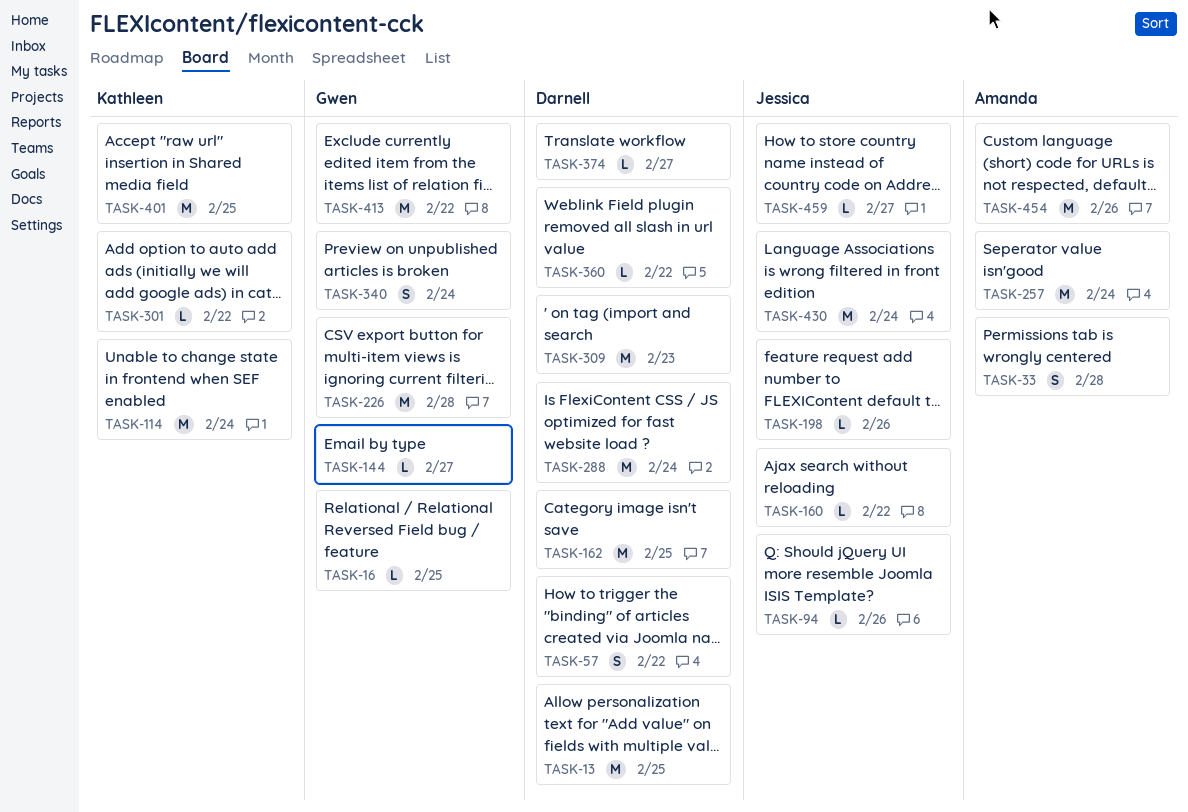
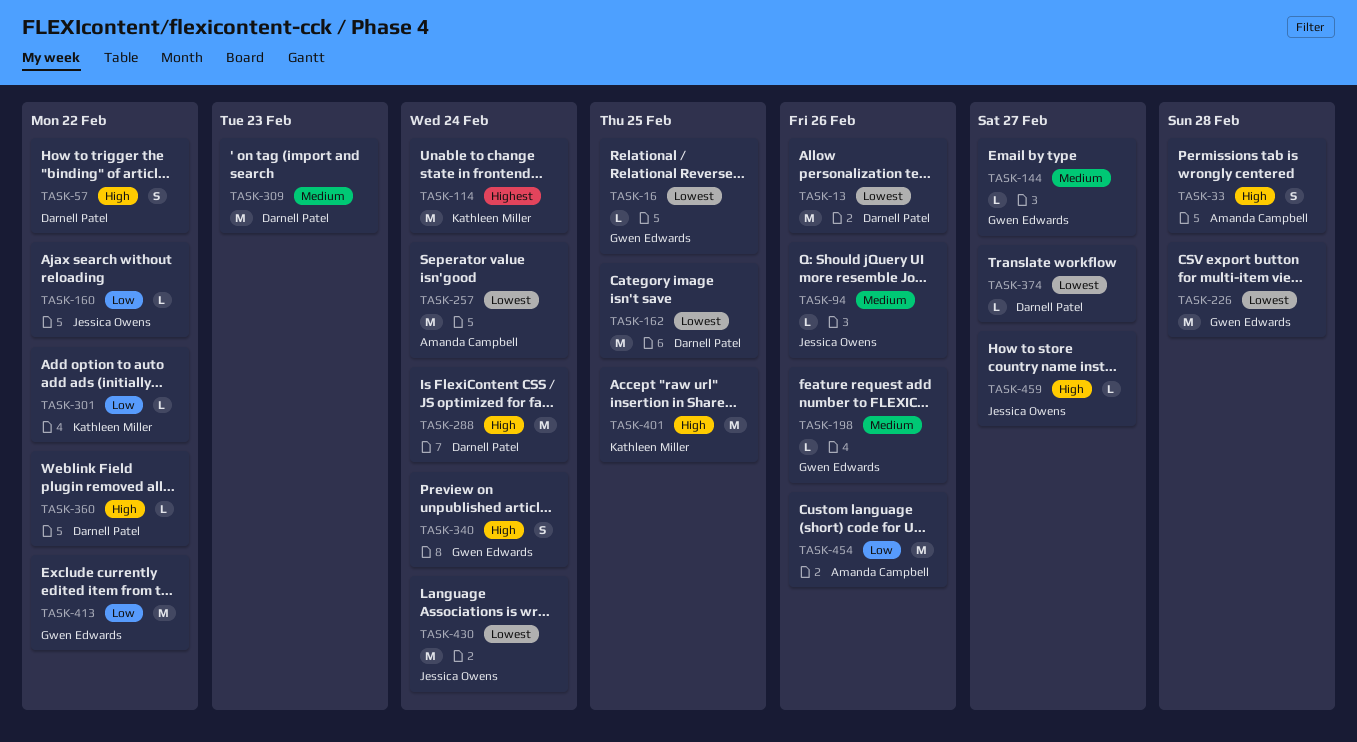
TASK-13, due: Feb 25 -> Feb 26
TASK-198, owner: Jessica Owens -> Gwen Edwards

